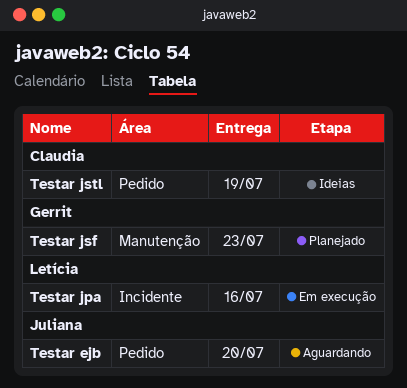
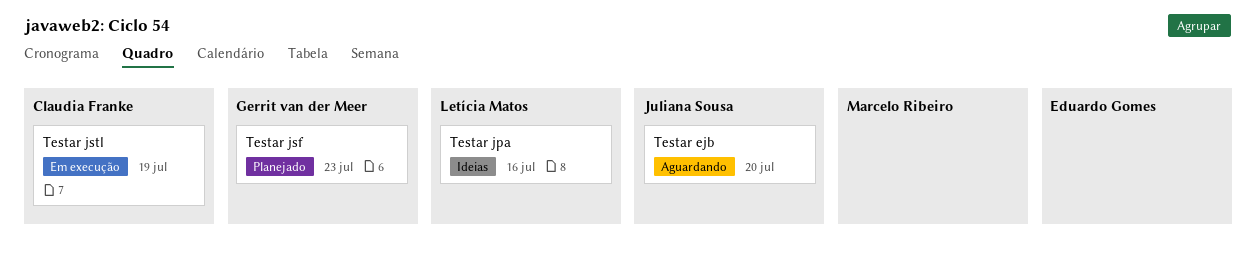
Testar jpa, status: Em execução -> Ideias
Testar jstl, status: Ideias -> Em execução

